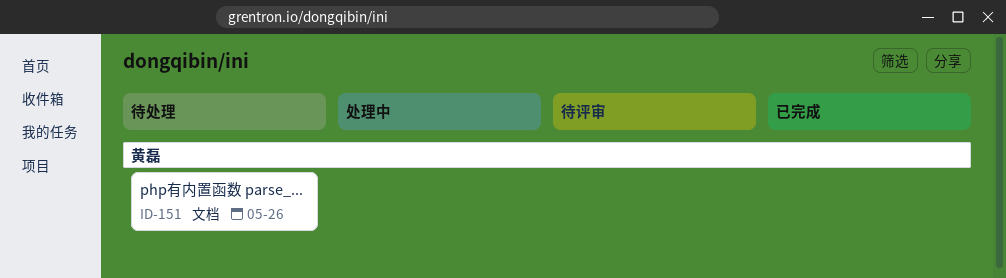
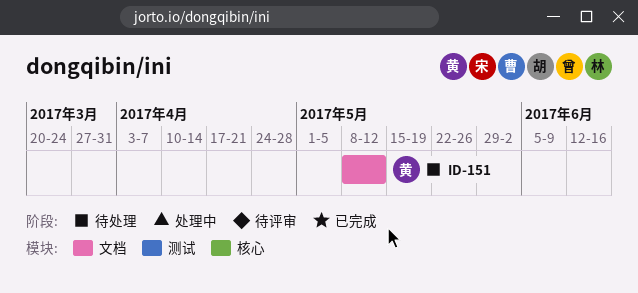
ID-151, due: May 26 -> May 12

